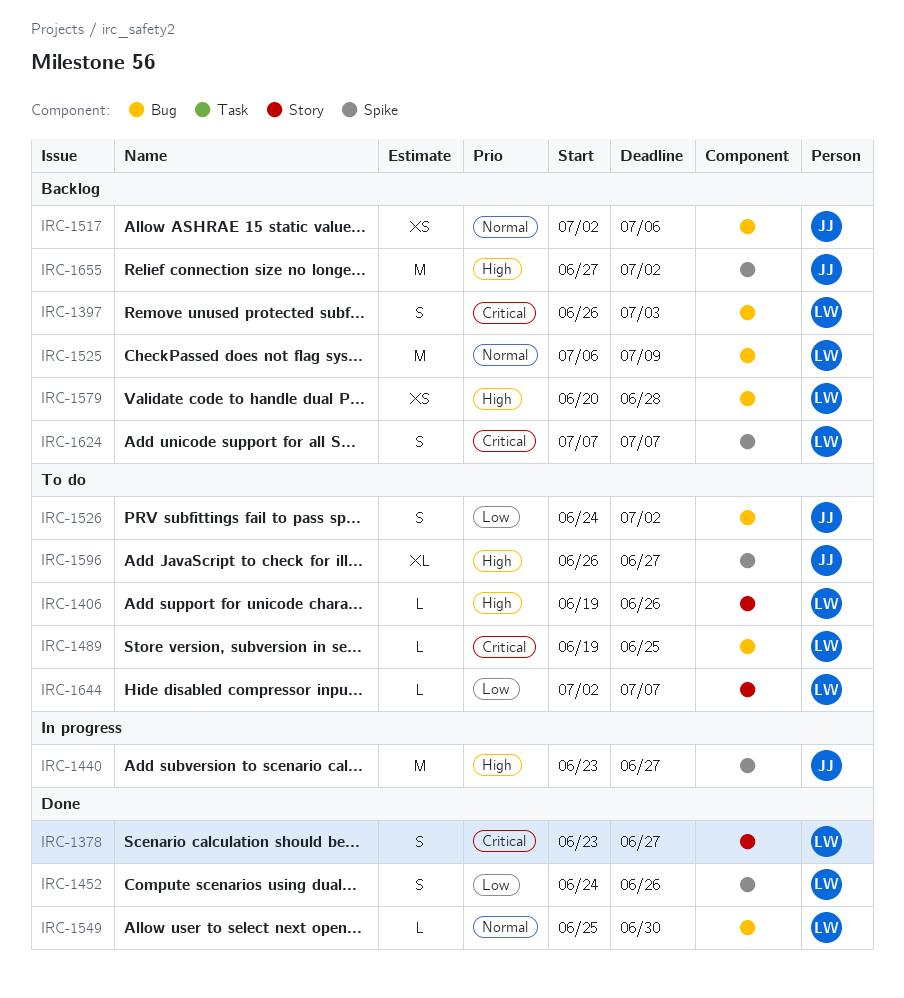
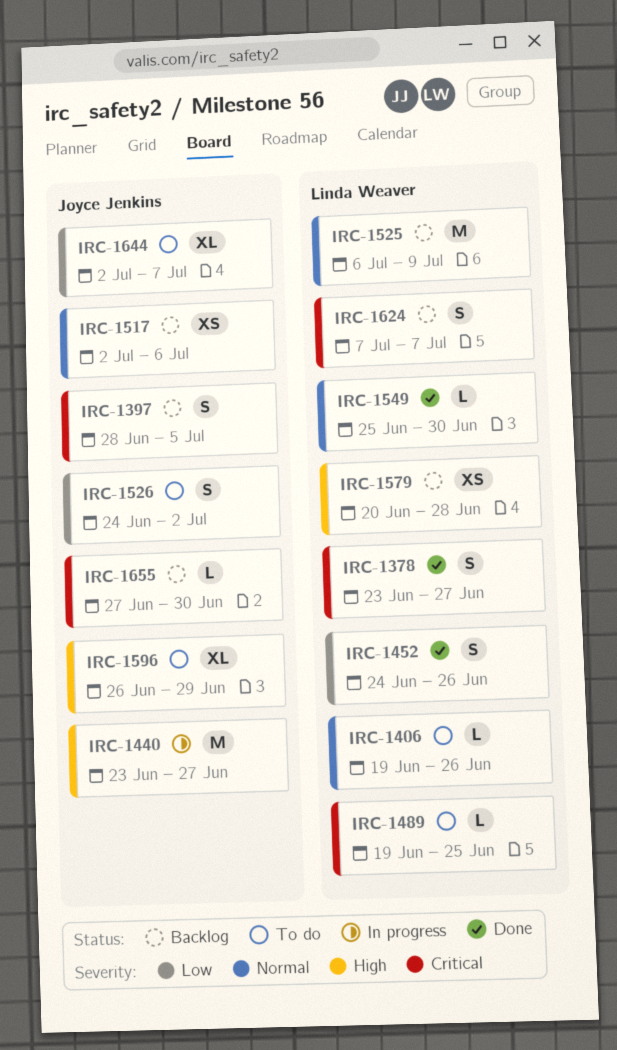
IRC-1397, owner: Linda Weaver -> Joyce Jenkins
IRC-1397, start: Jun 26 -> Jun 28
IRC-1397, due: Jul 3 -> Jul 5
IRC-1406, priority: High -> Normal
IRC-1596, due: Jun 27 -> Jun 29
IRC-1644, owner: Linda Weaver -> Joyce Jenkins
IRC-1644, estimate: L -> XL
IRC-1655, priority: High -> Critical
IRC-1655, estimate: M -> L
IRC-1655, due: Jul 2 -> Jun 30

